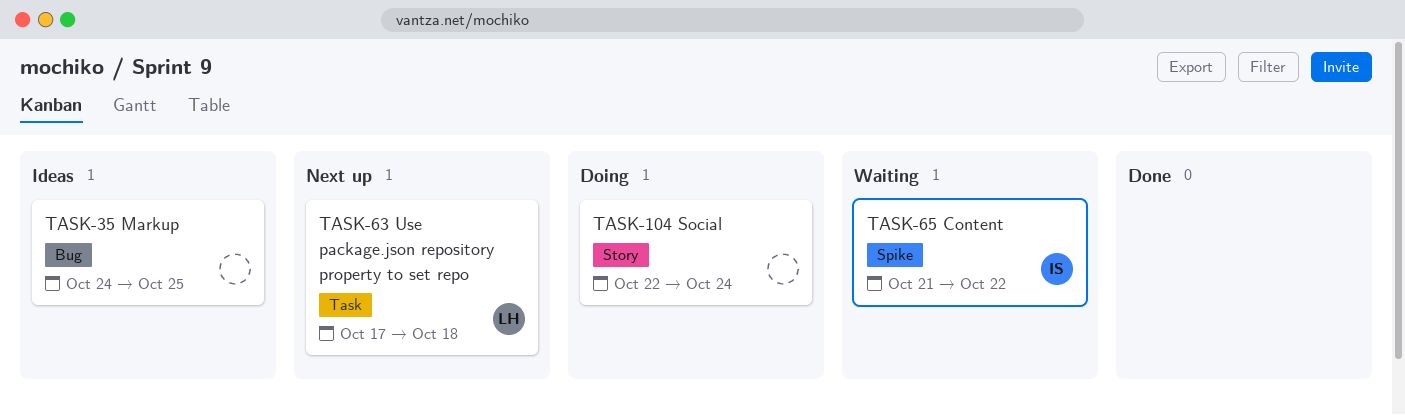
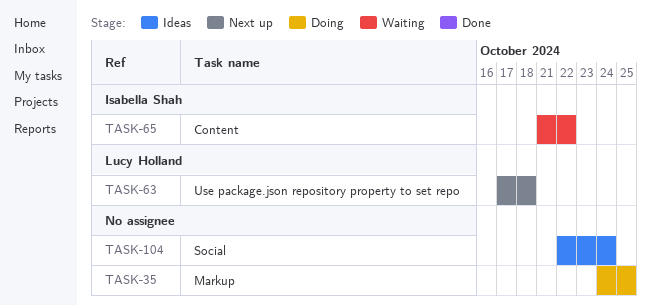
TASK-35, status: Ideas -> Doing
TASK-104, status: Doing -> Ideas

